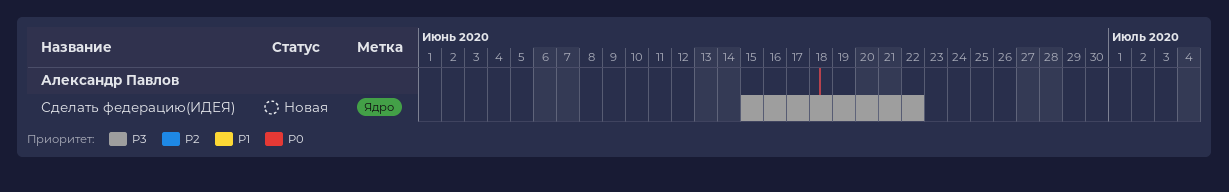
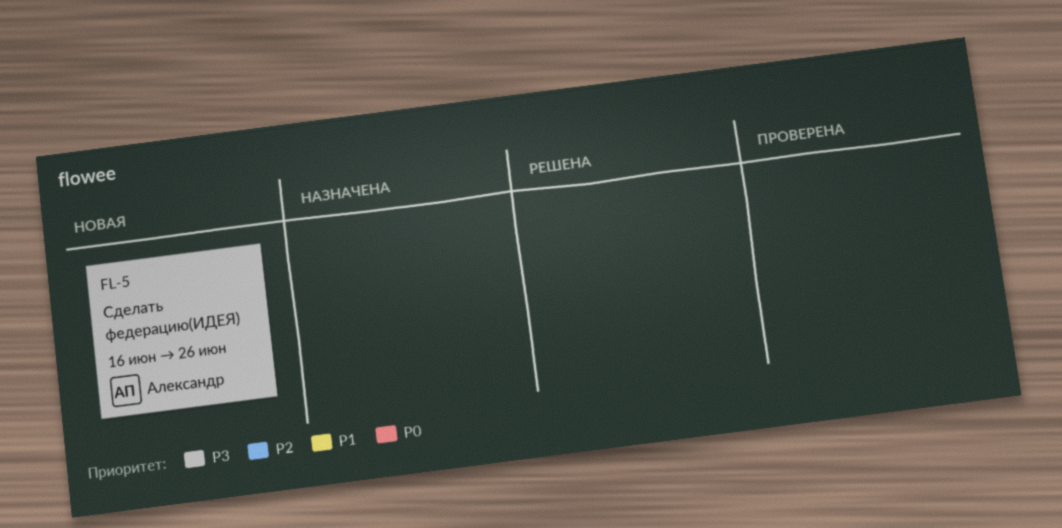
Сделать федерацию(ИДЕЯ), start: Jun 15 -> Jun 16
Сделать федерацию(ИДЕЯ), due: Jun 22 -> Jun 26

